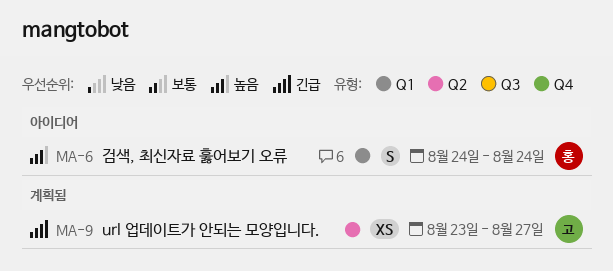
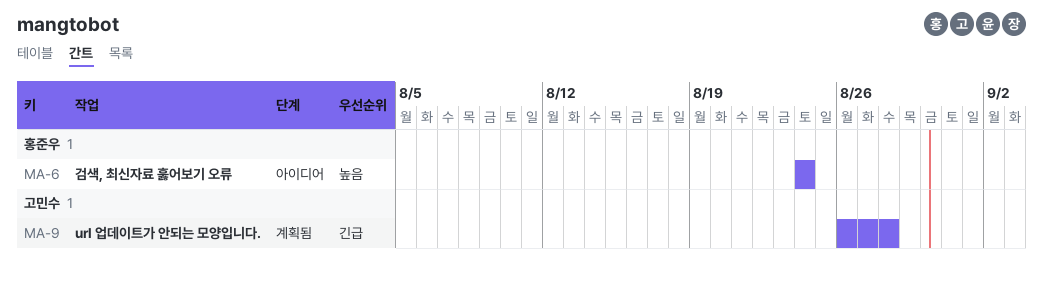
MA-9, start: Aug 23 -> Aug 26
MA-9, due: Aug 27 -> Aug 28

